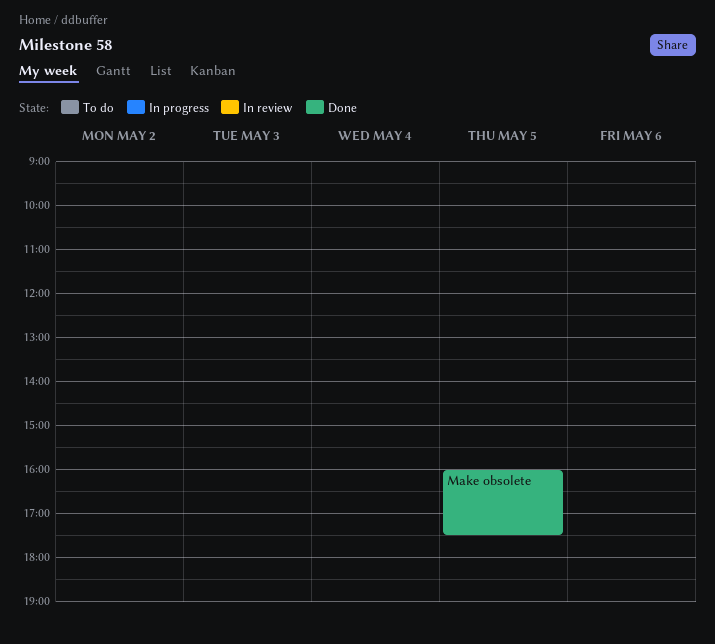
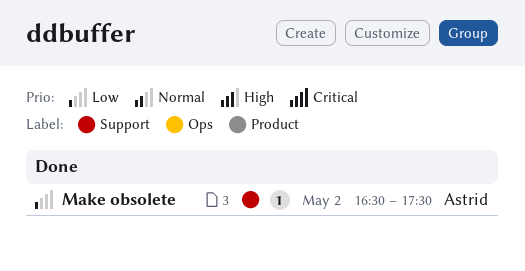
Make obsolete, day: May 5 -> May 2
Make obsolete, begins: 16:00 -> 16:30

